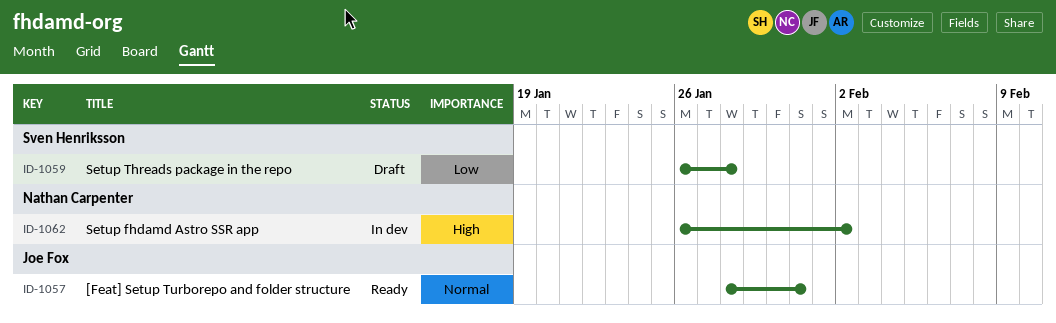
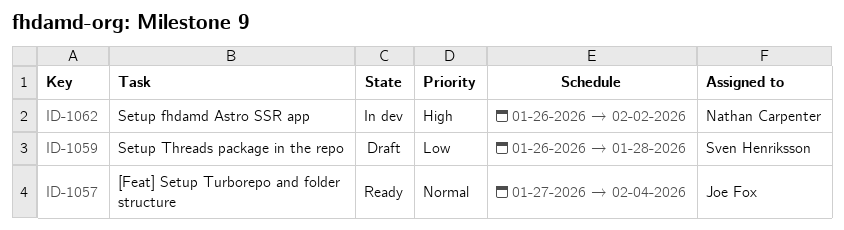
ID-1057, start: Jan 28 -> Jan 27
ID-1057, due: Jan 31 -> Feb 4

